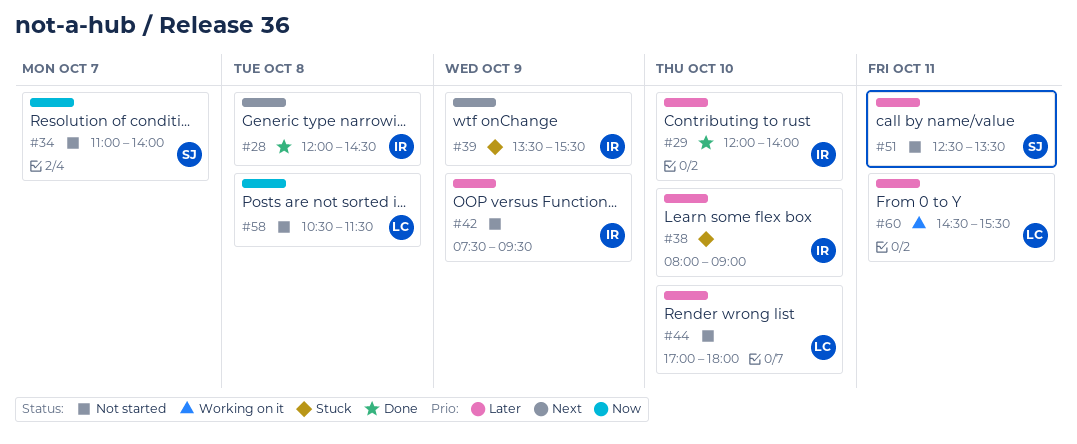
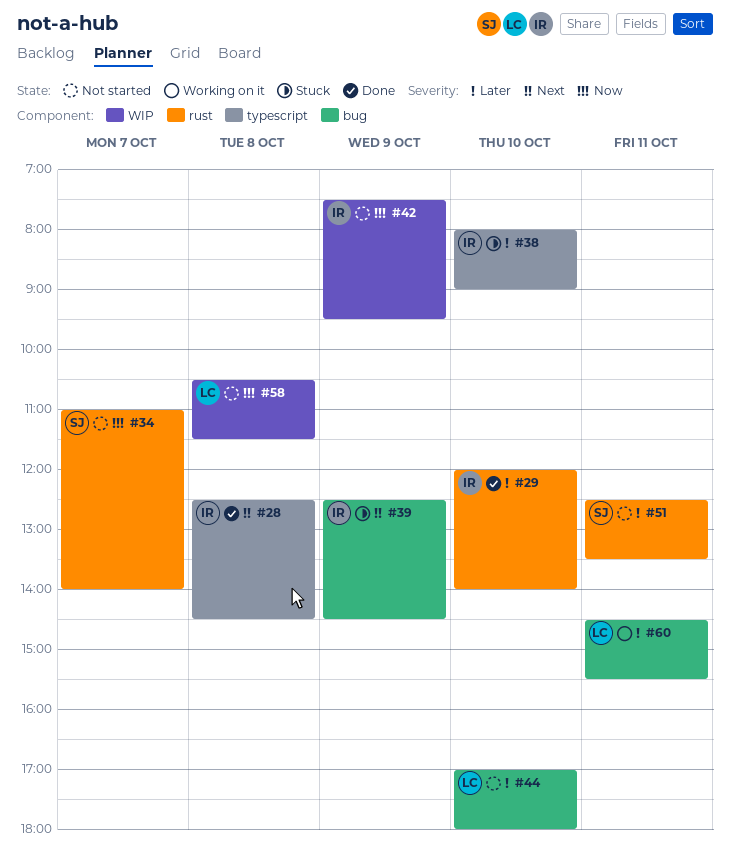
#28, begins: 12:00 -> 12:30
#39, begins: 13:30 -> 12:30
#39, ends: 15:30 -> 14:30
#42, priority: Later -> Now

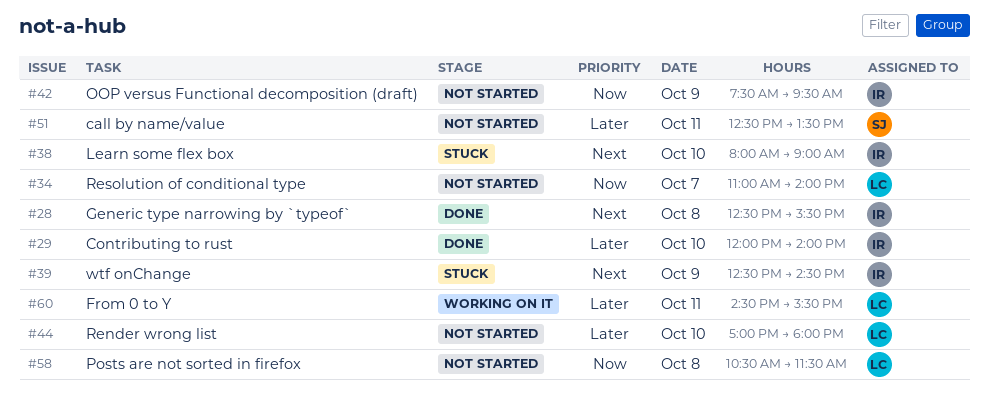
#28, ends: 14:30 -> 15:30
#34, owner: SJ -> LC
#38, priority: Later -> Next

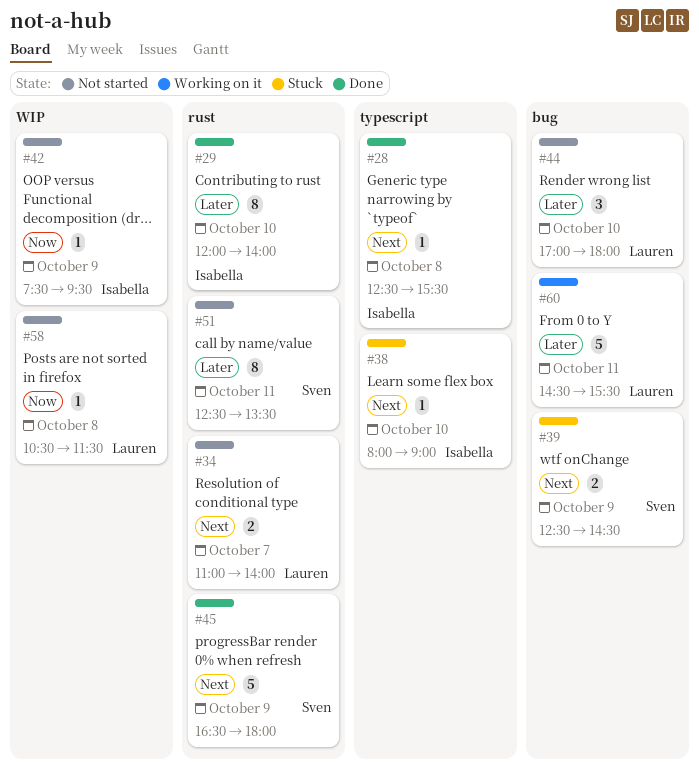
#34, priority: Now -> Next
#39, owner: Isabella -> Sven
#45: none -> present

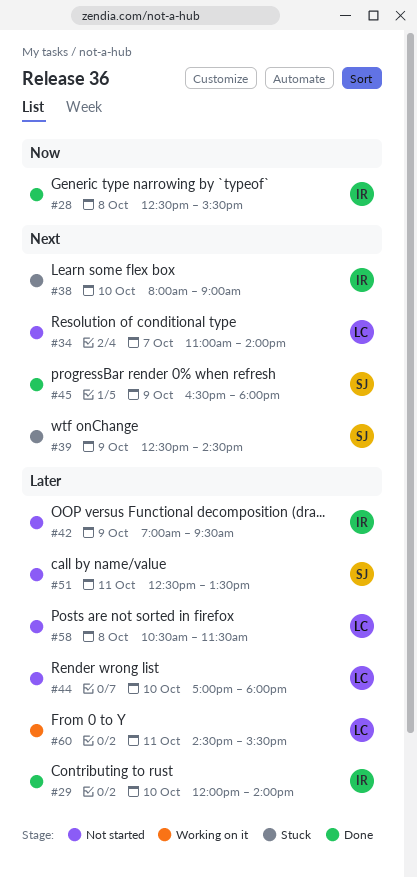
#28, priority: Next -> Now
#42, priority: Now -> Later
#42, begins: 07:30 -> 07:00
#58, priority: Now -> Later

